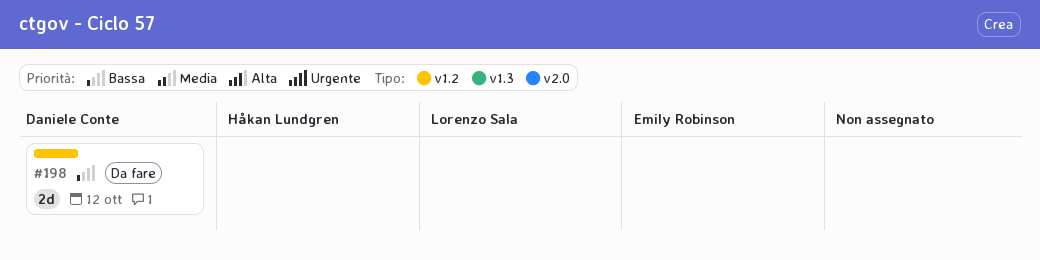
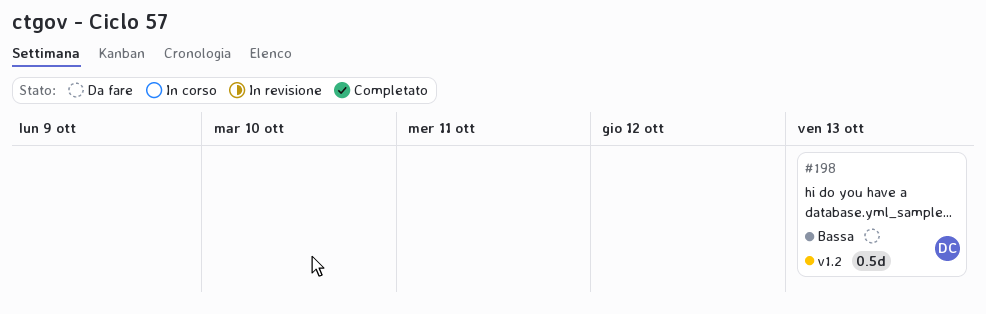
#198, estimate: 2d -> 0.5d
#198, due: Oct 12 -> Oct 13

